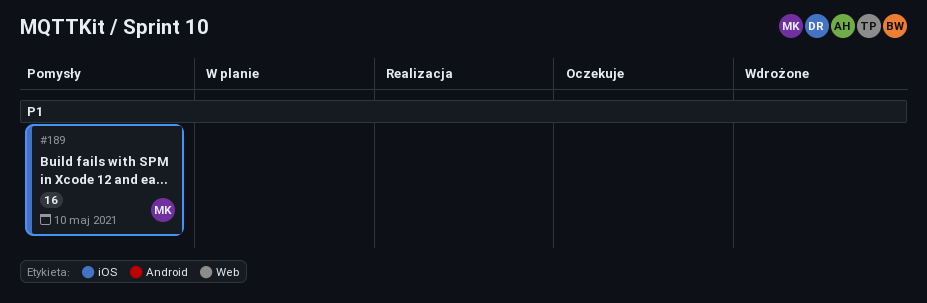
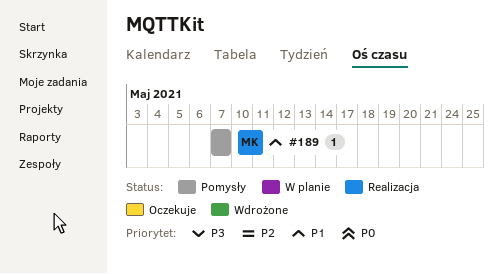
#189, estimate: 16 -> 1
#189, due: May 10 -> May 7

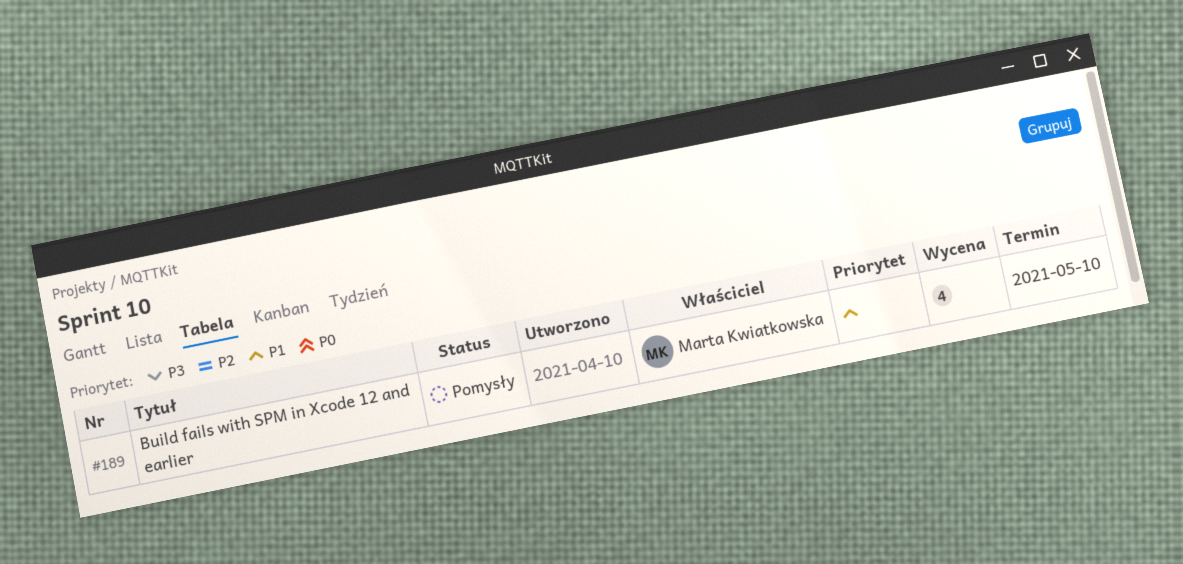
#189, estimate: 1 -> 4
#189, due: May 7 -> May 10

